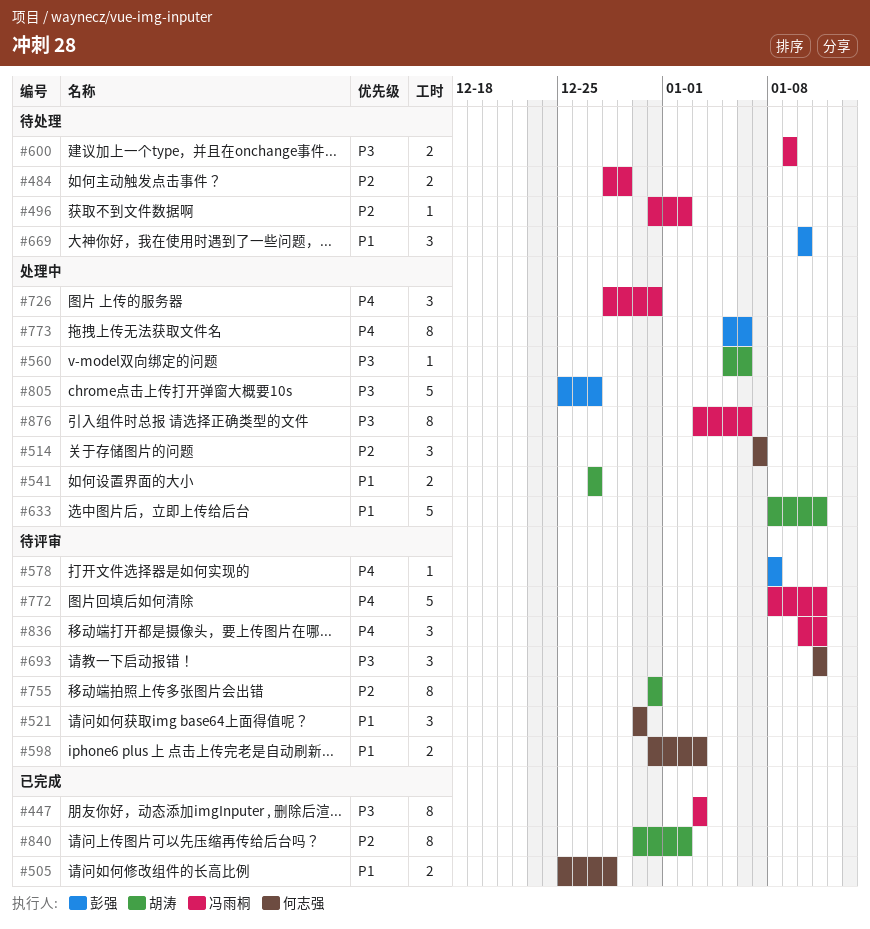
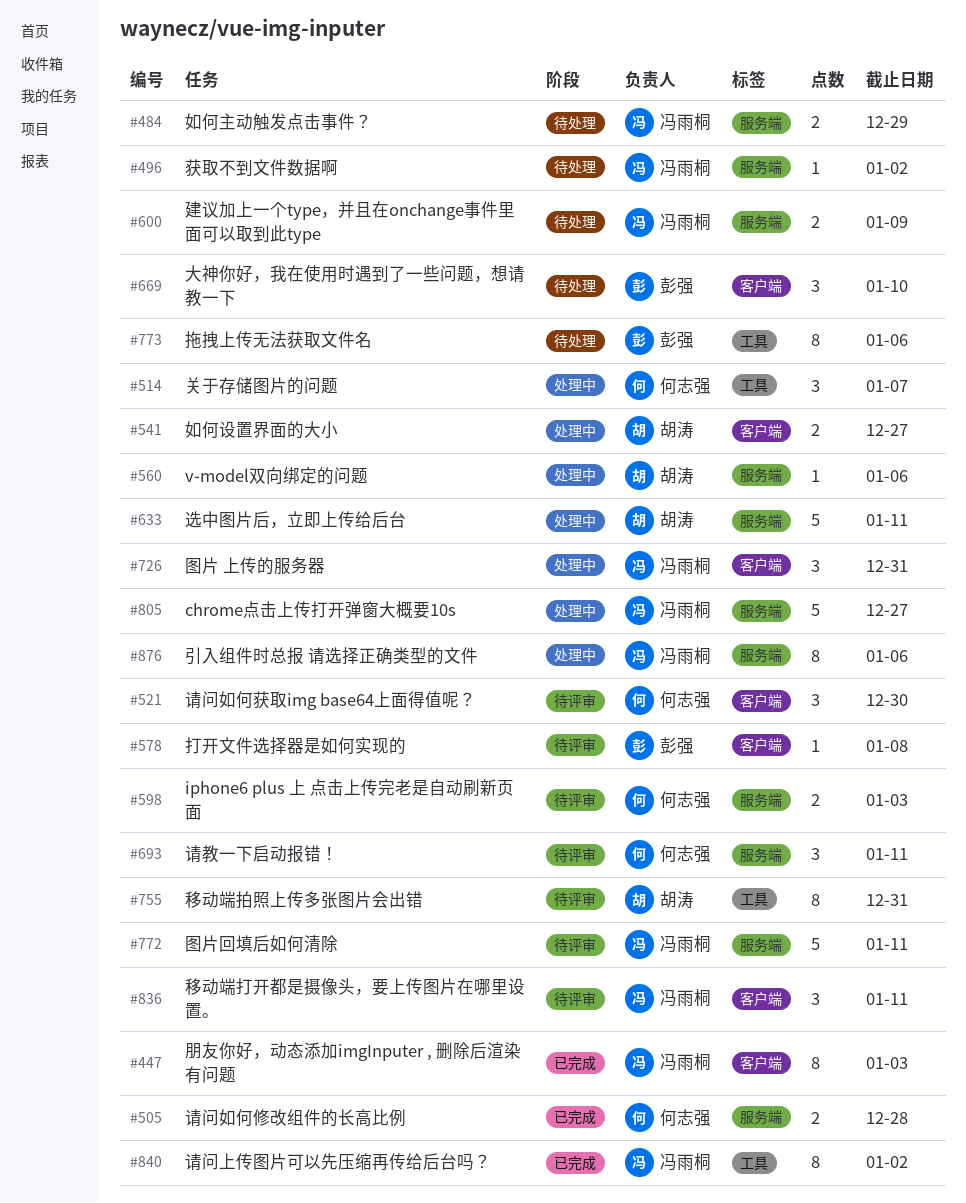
#773, status: 处理中 -> 待处理
#805, owner: 彭强 -> 冯雨桐
#840, owner: 胡涛 -> 冯雨桐

